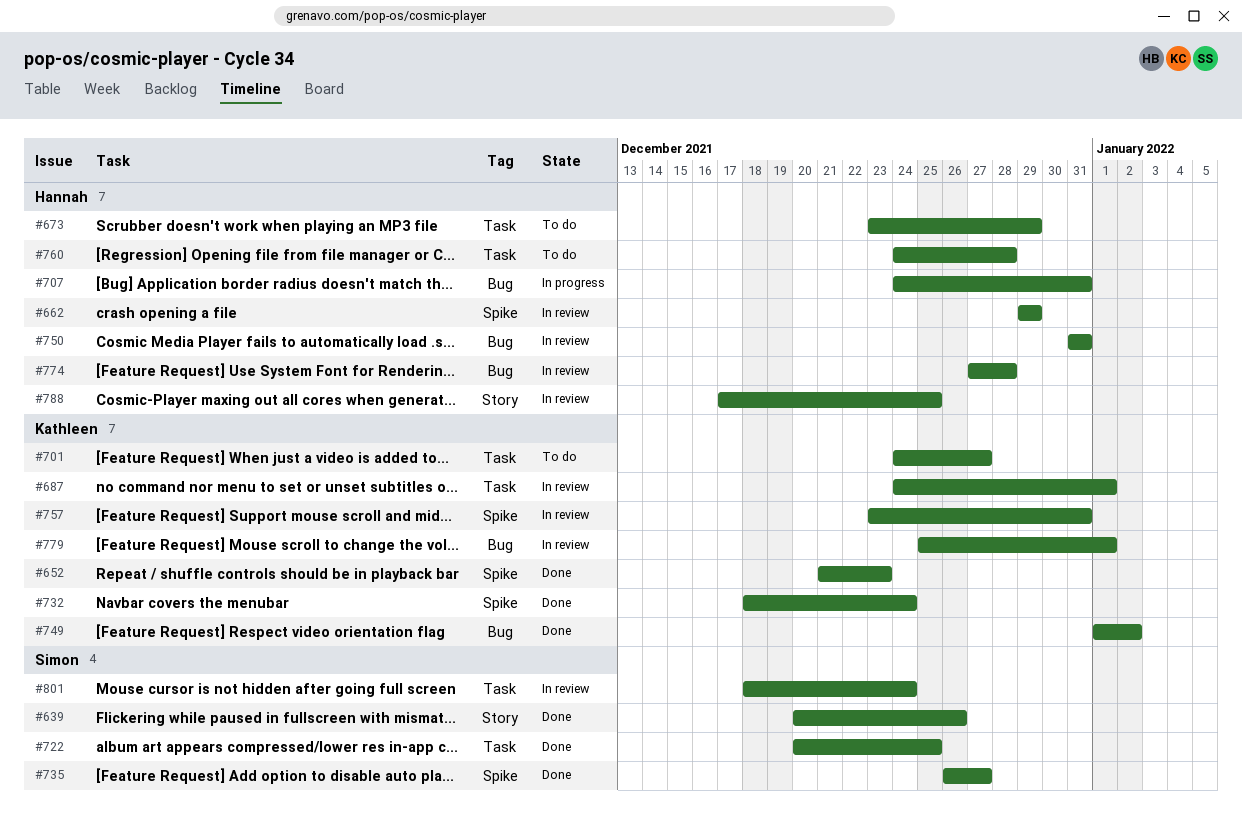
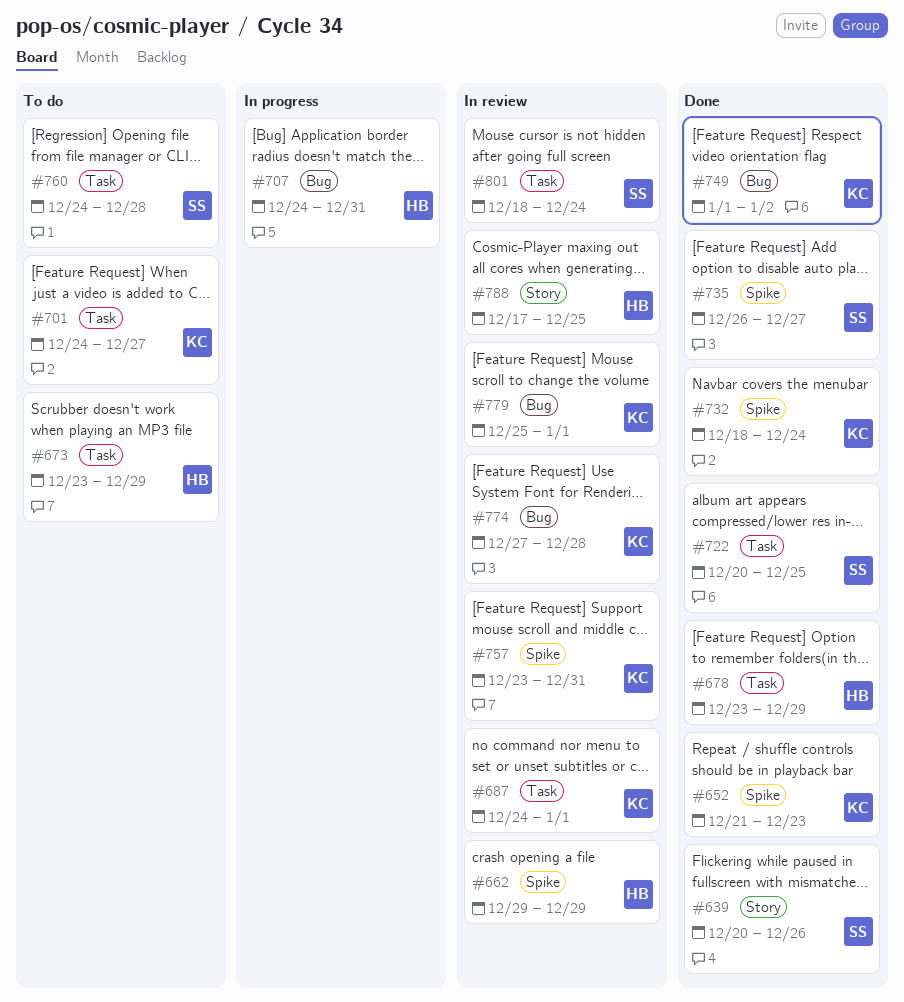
#678: none -> present
#750: present -> none
#760, owner: Hannah -> Simon
#774, owner: Hannah -> Kathleen

